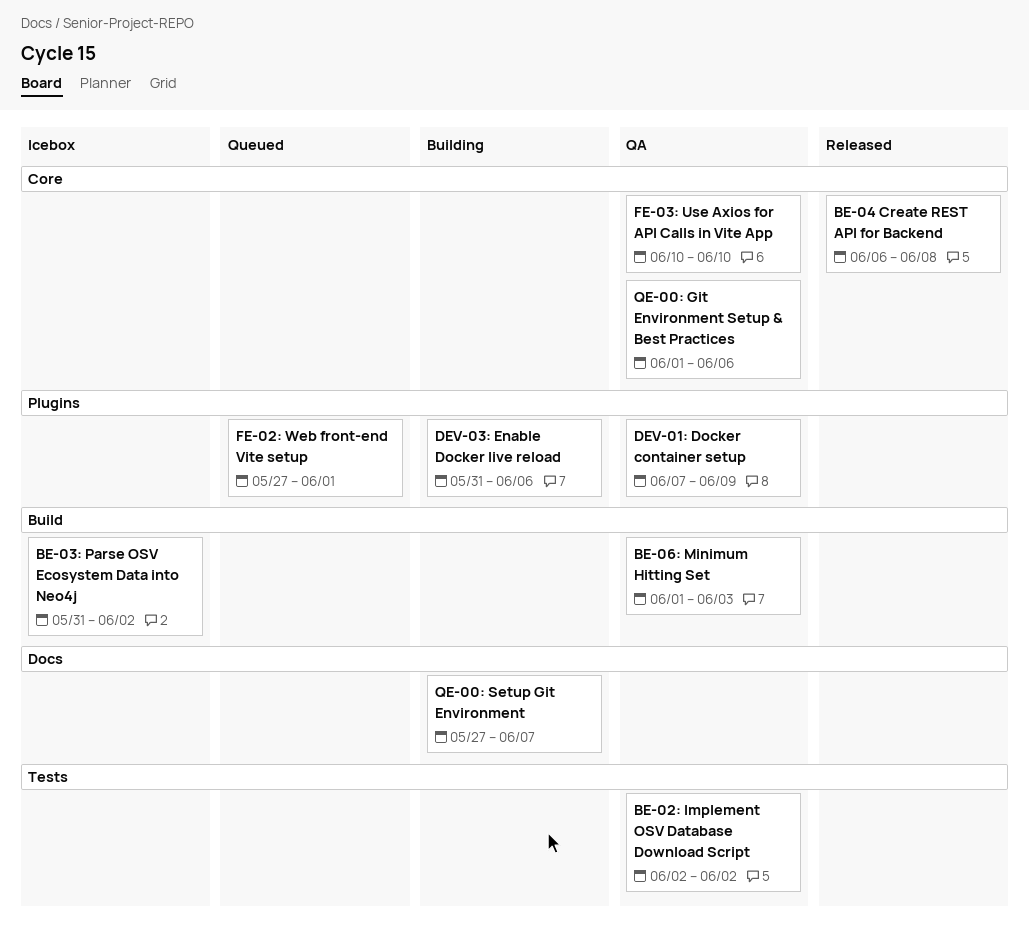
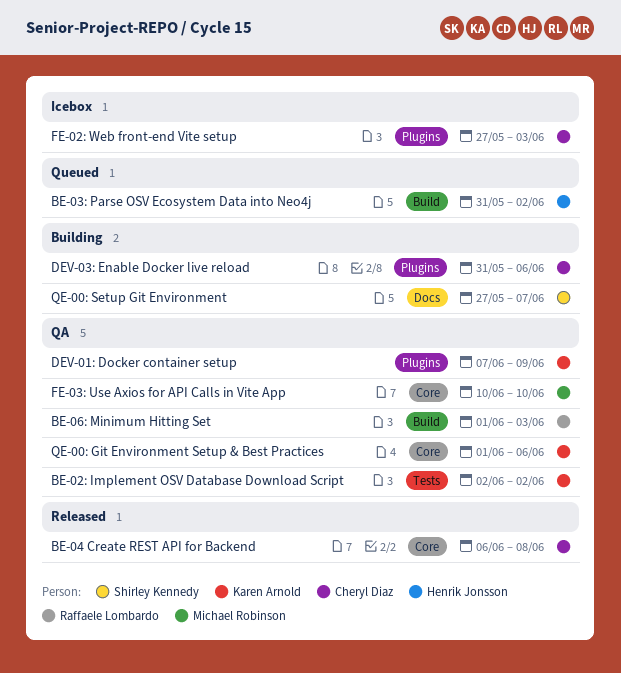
BE-03: Parse OSV Ecosystem Data into Neo4j, status: Icebox -> Queued
FE-02: Web front-end Vite setup, status: Queued -> Icebox
FE-02: Web front-end Vite setup, due: Jun 1 -> Jun 3

